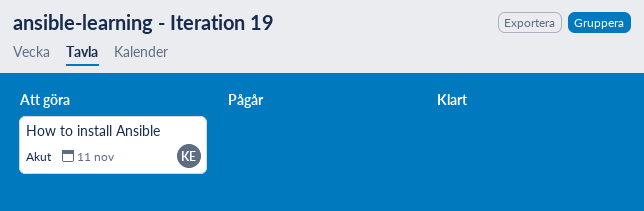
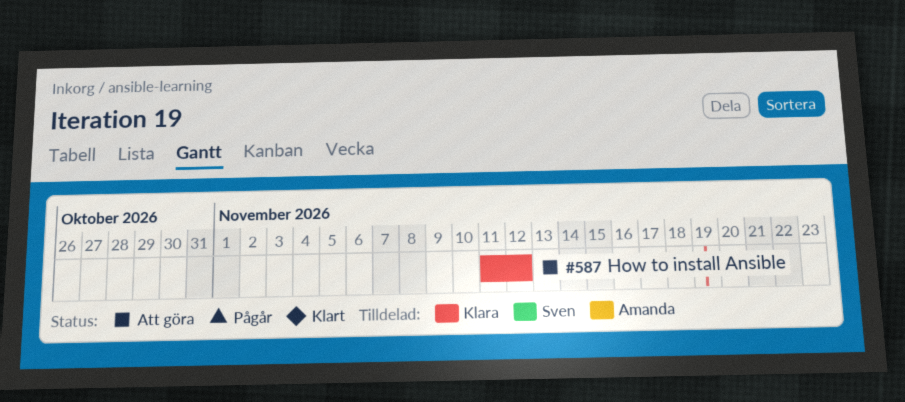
How to install Ansible, due: Nov 11 -> Nov 12

